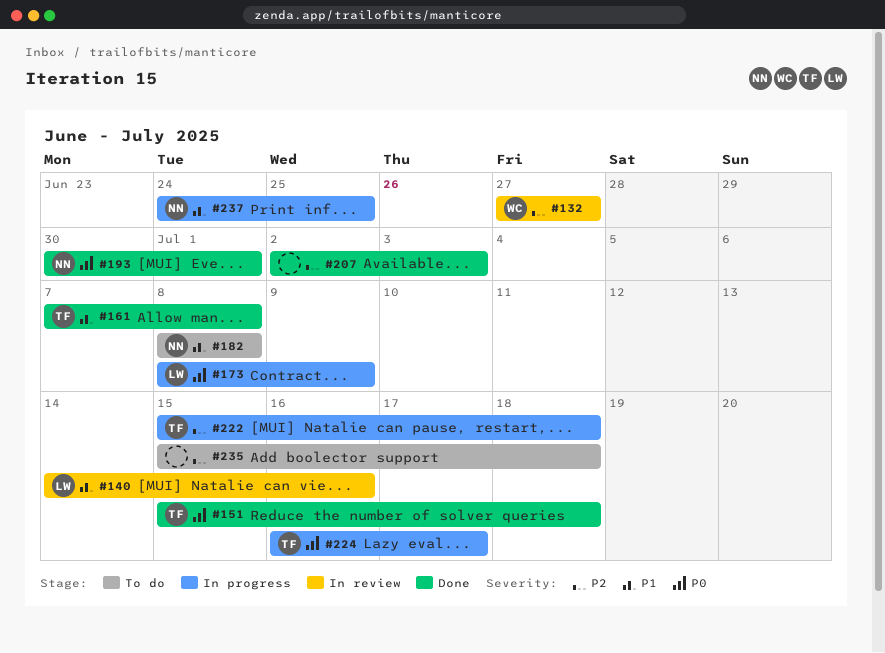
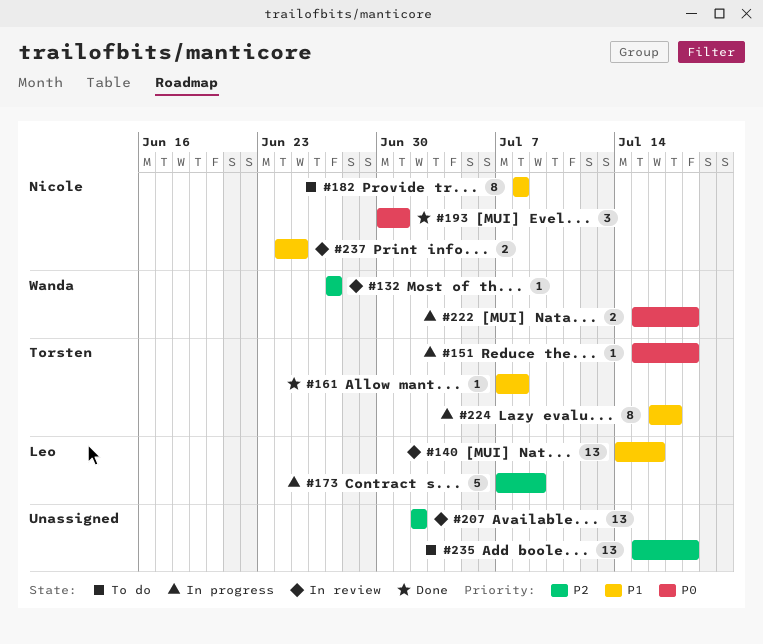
#151, status: Done -> In progress
#173, priority: P0 -> P2
#173, start: Jul 8 -> Jul 7
#207, status: Done -> In review
#207, due: Jul 3 -> Jul 2
#222, owner: Torsten -> Wanda
#222, priority: P2 -> P0
#224, priority: P0 -> P1
#237, status: In progress -> In review

